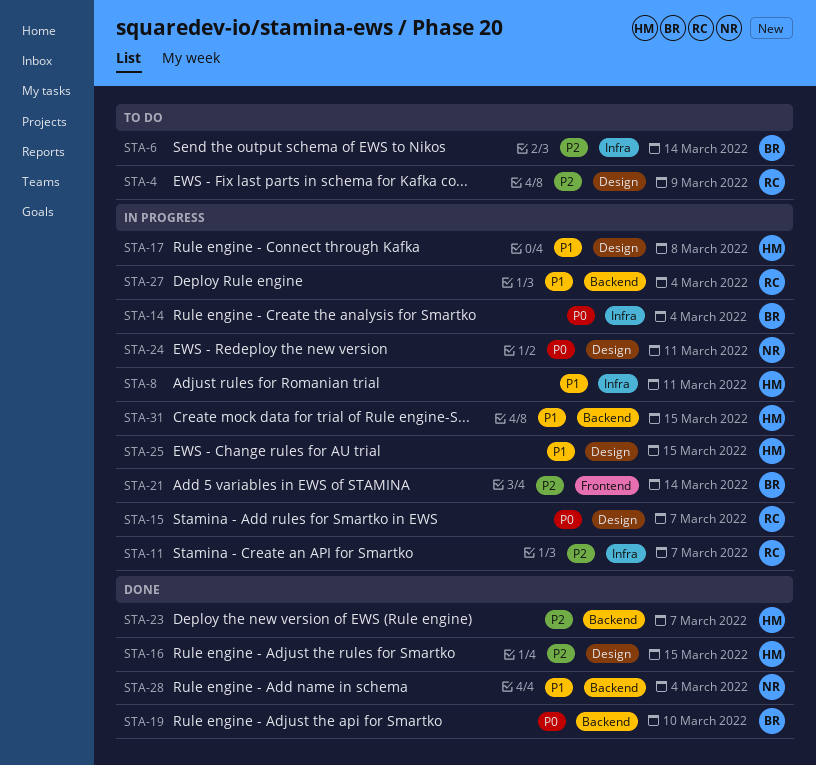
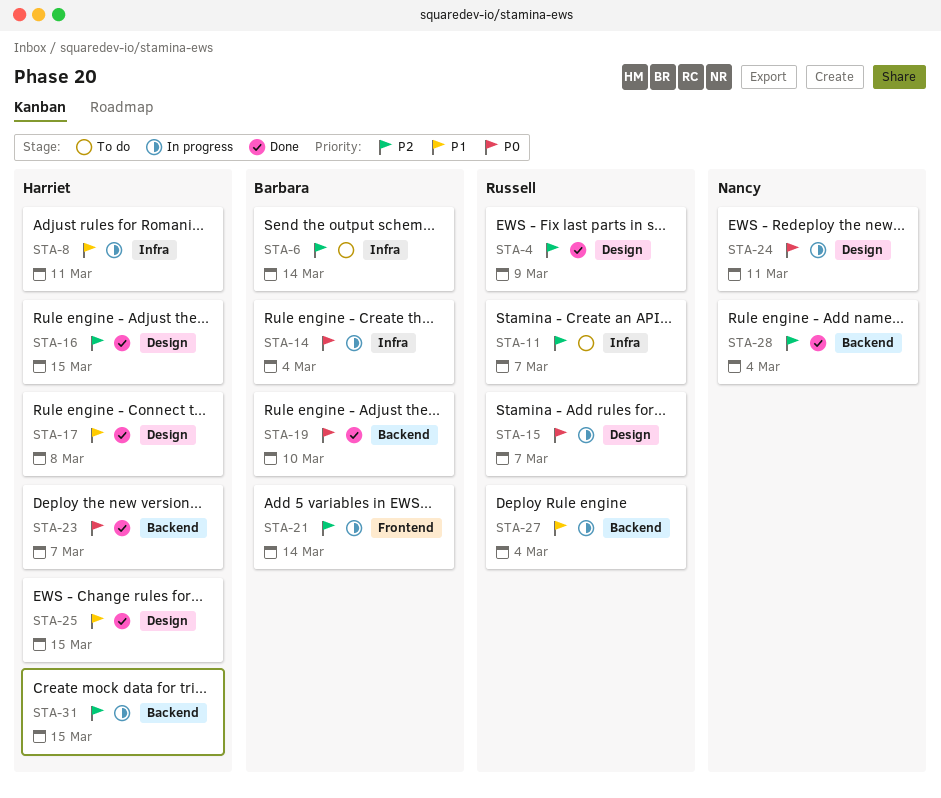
STA-4, status: To do -> Done
STA-11, status: In progress -> To do
STA-17, status: In progress -> Done
STA-23, priority: P2 -> P0
STA-25, status: In progress -> Done
STA-28, priority: P1 -> P2
STA-31, priority: P1 -> P2

